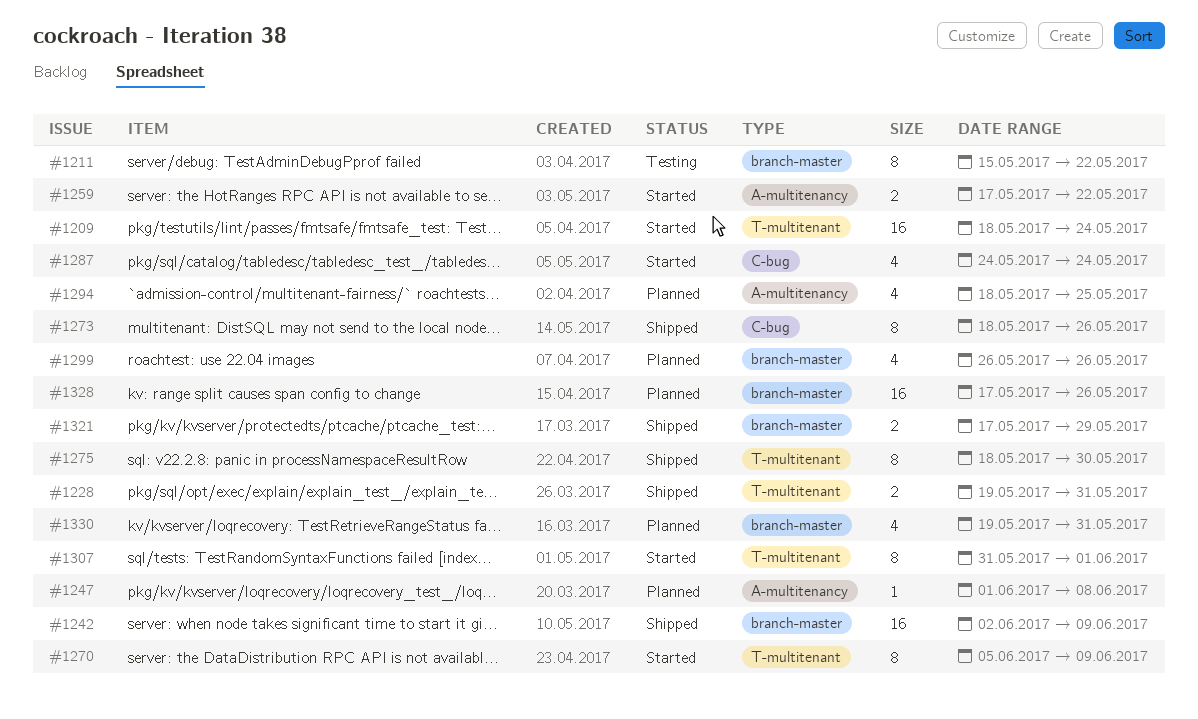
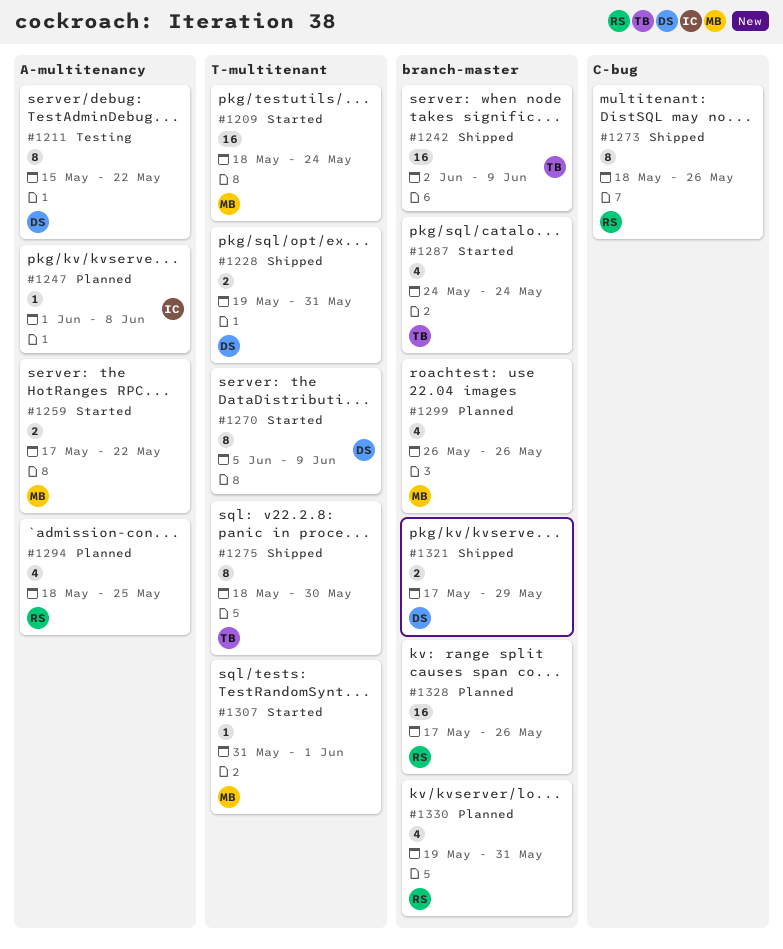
#1211, label: branch-master -> A-multitenancy
#1287, label: C-bug -> branch-master
#1307, estimate: 8 -> 1

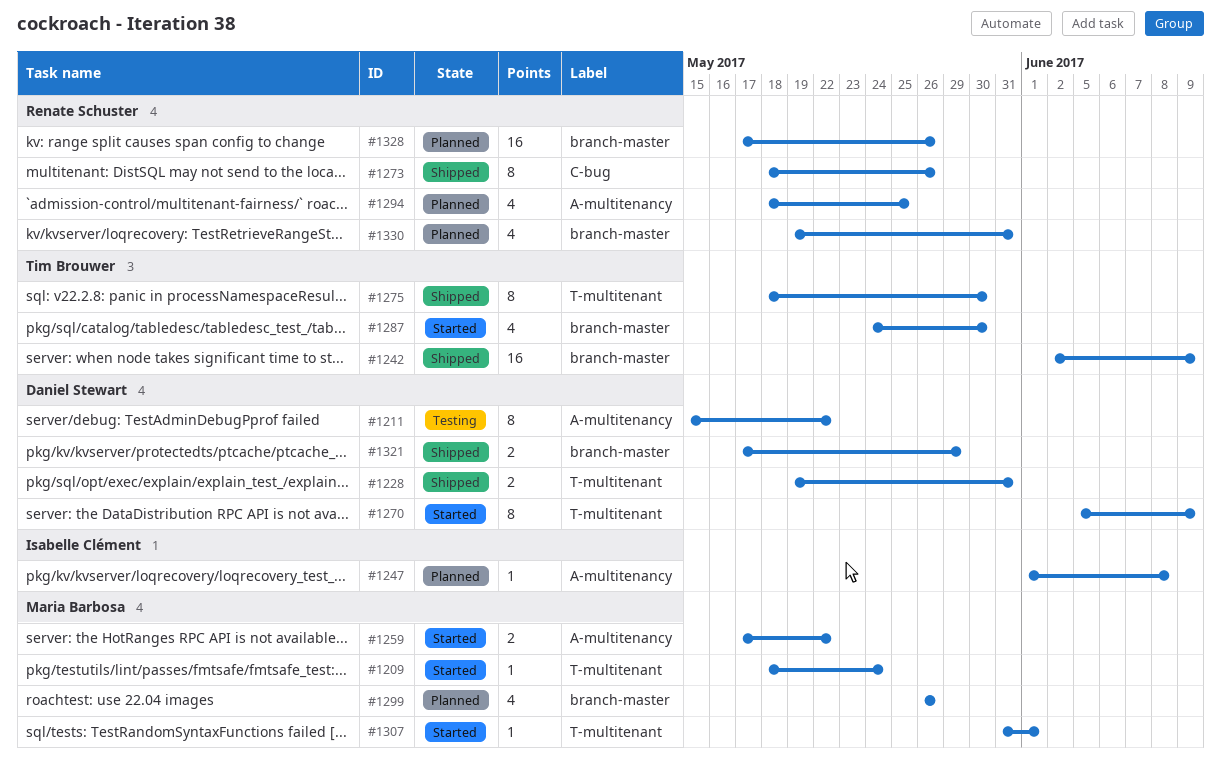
#1209, estimate: 16 -> 1
#1287, due: May 24 -> May 30

